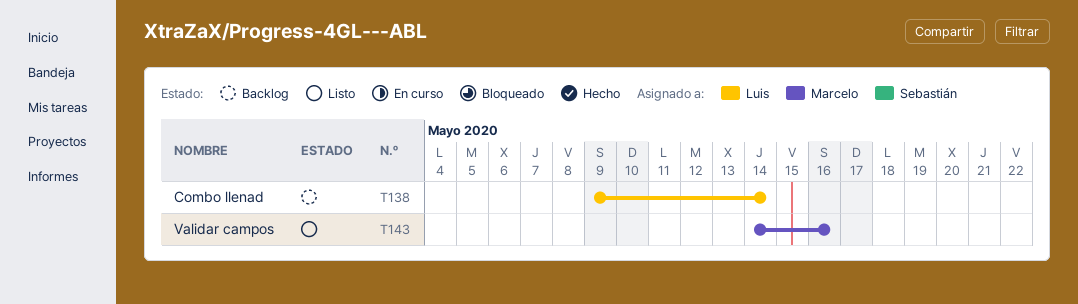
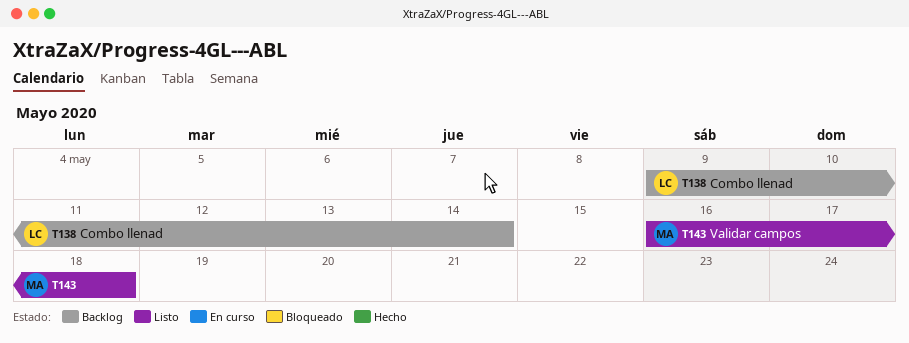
T143, start: May 14 -> May 16
T143, due: May 16 -> May 18

